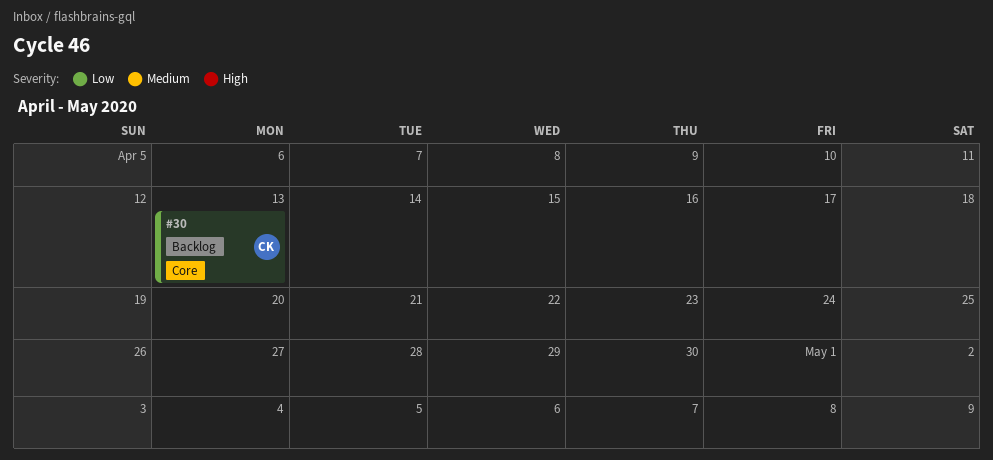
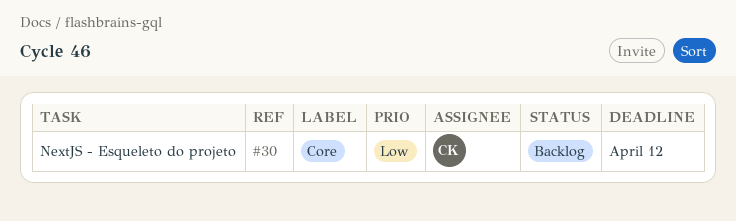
#30, due: Apr 13 -> Apr 12

